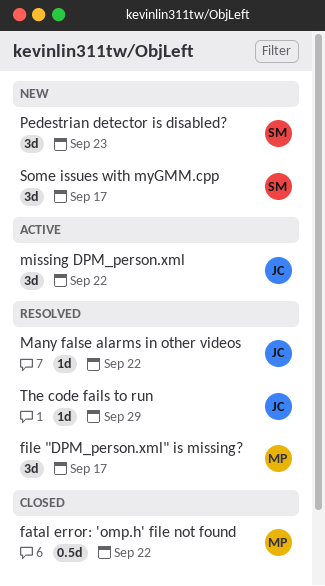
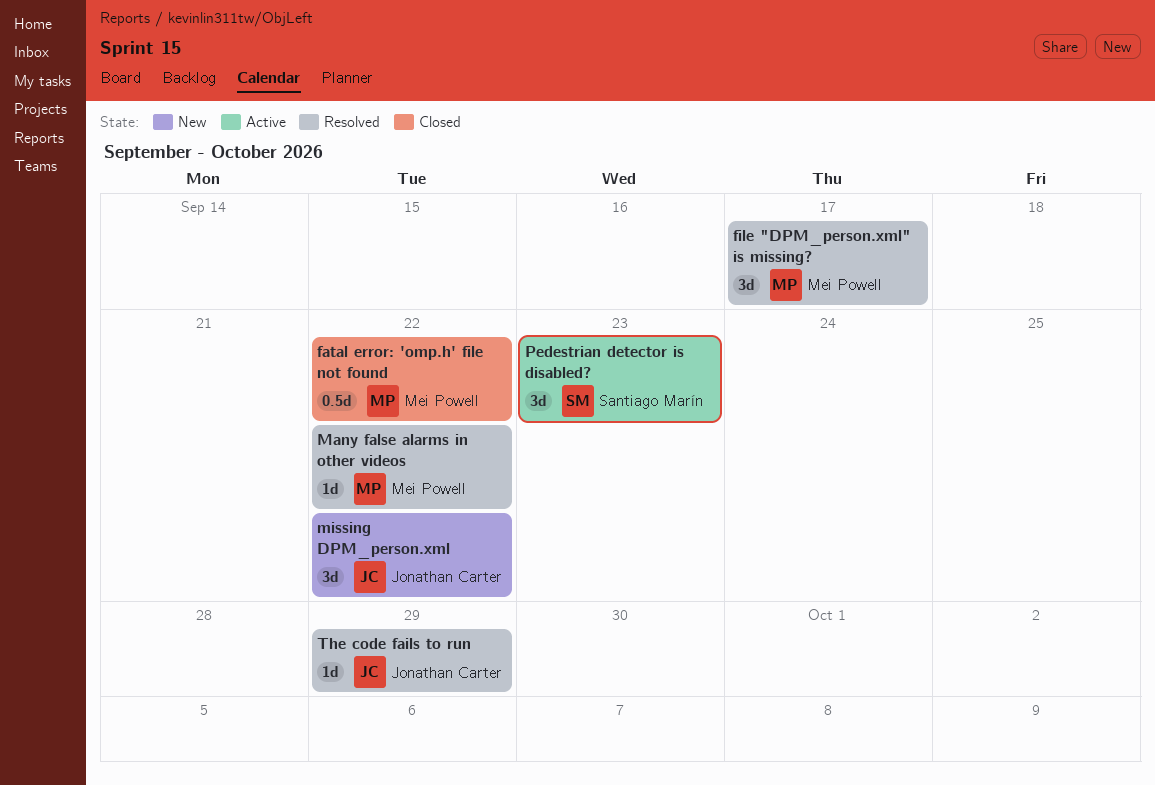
Many false alarms in other videos, owner: Jonathan Carter -> Mei Powell
missing DPM_person.xml, status: Active -> New
Pedestrian detector is disabled?, status: New -> Active
Some issues with myGMM.cpp: present -> none

